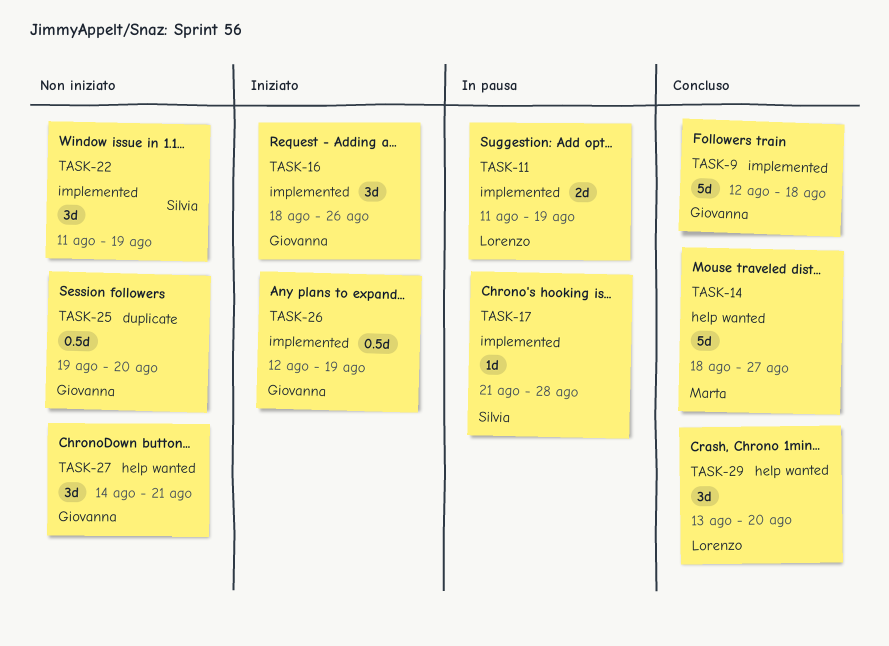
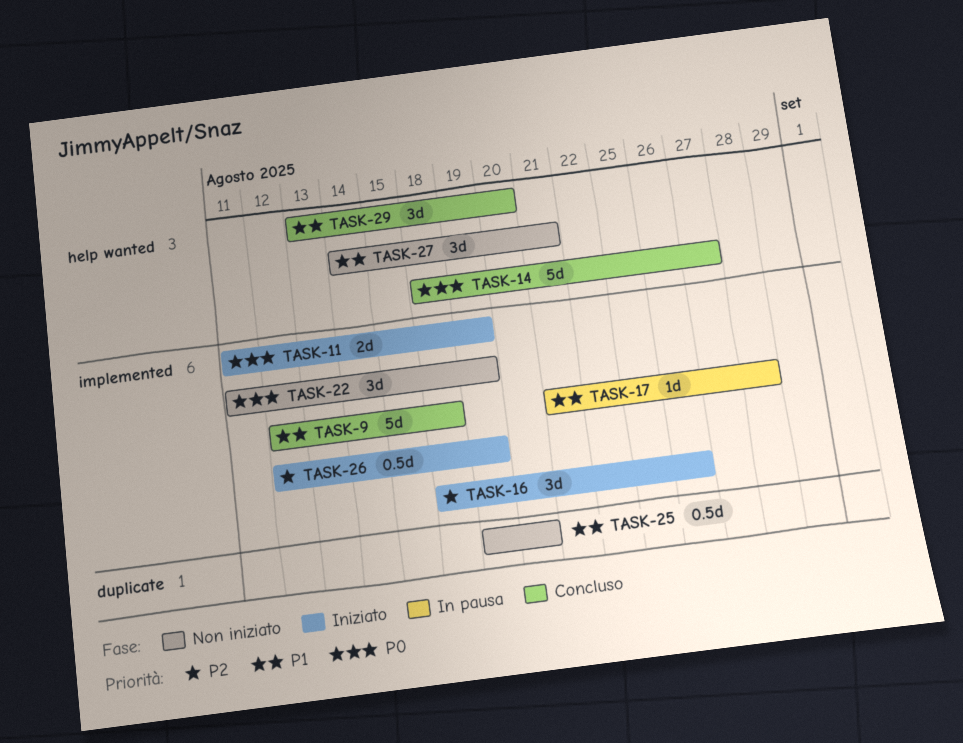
TASK-11, status: In pausa -> Iniziato

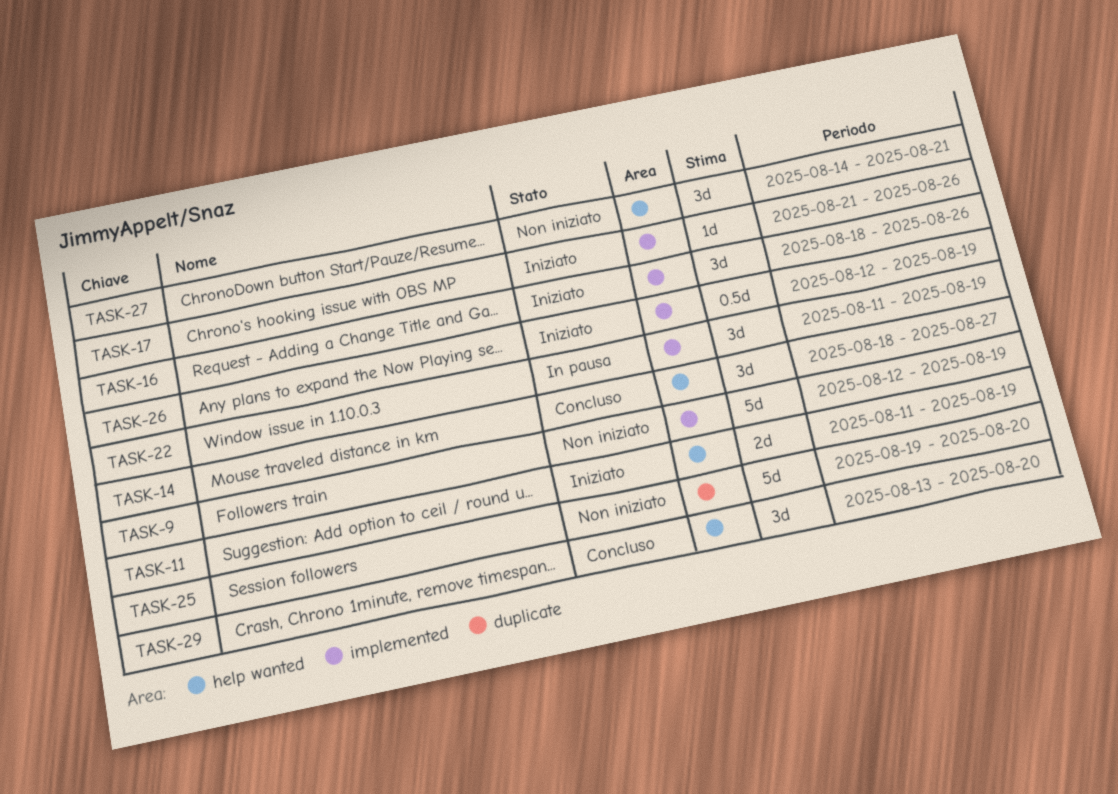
TASK-9, status: Concluso -> Non iniziato
TASK-9, due: Aug 18 -> Aug 19
TASK-11, label: implemented -> help wanted
TASK-14, estimate: 5d -> 3d
TASK-17, status: In pausa -> Iniziato
TASK-17, due: Aug 28 -> Aug 26
TASK-22, status: Non iniziato -> In pausa
TASK-25, estimate: 0.5d -> 5d

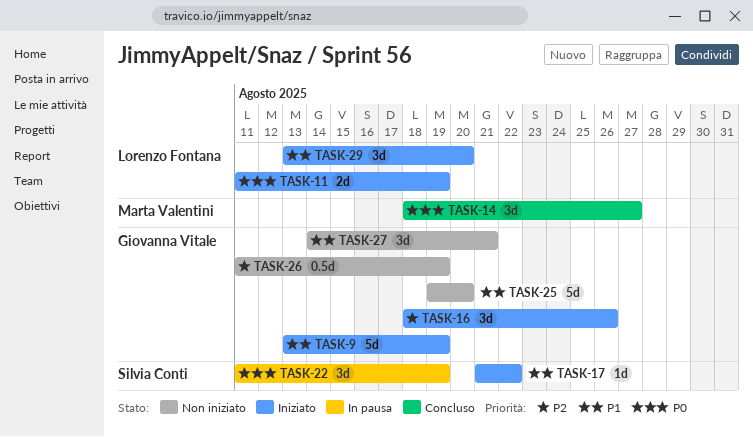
TASK-9, status: Non iniziato -> Iniziato
TASK-9, start: Aug 12 -> Aug 13
TASK-17, due: Aug 26 -> Aug 22
TASK-26, status: Iniziato -> Non iniziato
TASK-26, start: Aug 12 -> Aug 11
TASK-29, status: Concluso -> Iniziato

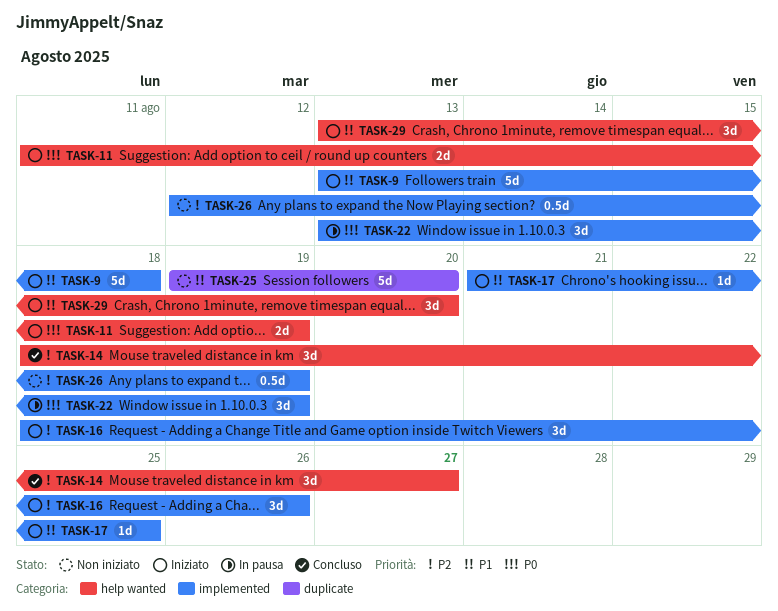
TASK-9, due: Aug 19 -> Aug 18
TASK-14, priority: P0 -> P2
TASK-17, due: Aug 22 -> Aug 25
TASK-22, start: Aug 11 -> Aug 13
TASK-26, start: Aug 11 -> Aug 12
TASK-27: present -> none

